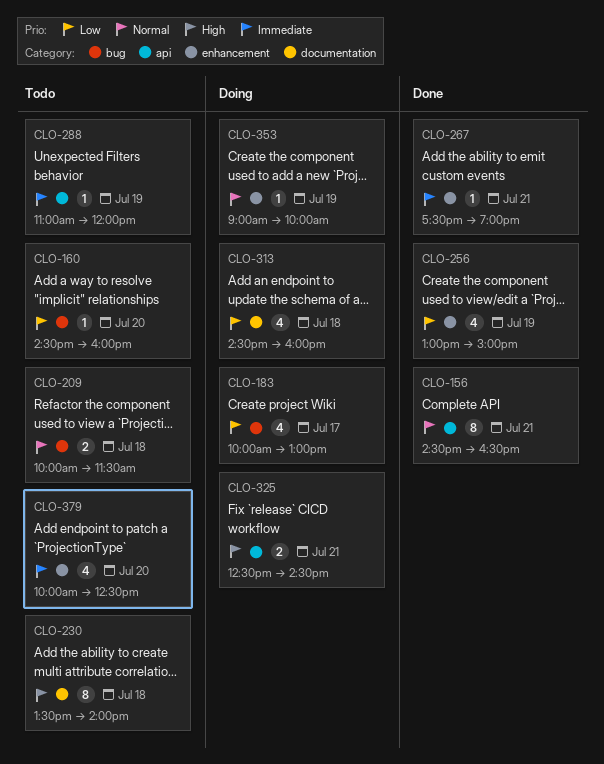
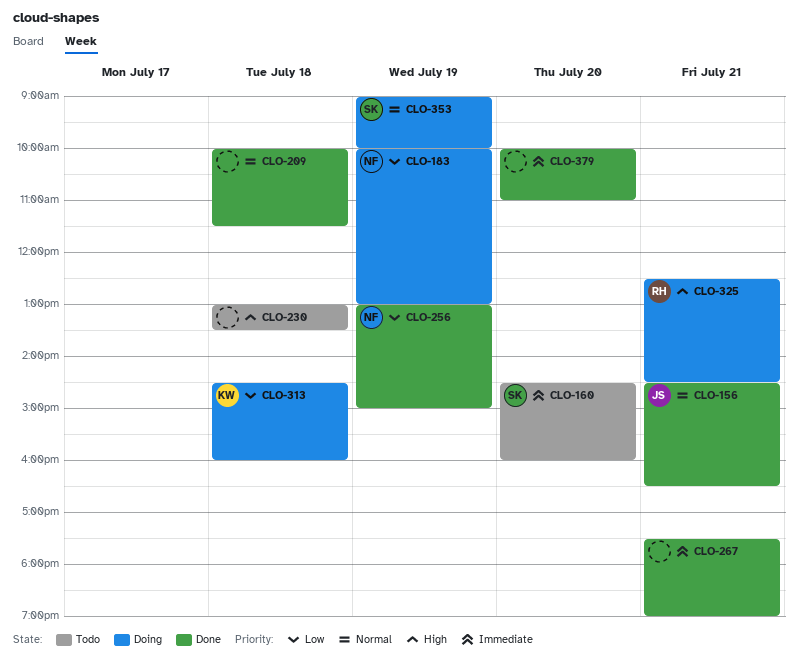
CLO-160, priority: Low -> Immediate
CLO-183, day: Jul 17 -> Jul 19
CLO-209, status: Todo -> Done
CLO-230, begins: 13:30 -> 13:00
CLO-230, ends: 14:00 -> 13:30
CLO-288: present -> none
CLO-379, status: Todo -> Done
CLO-379, ends: 12:30 -> 11:00

